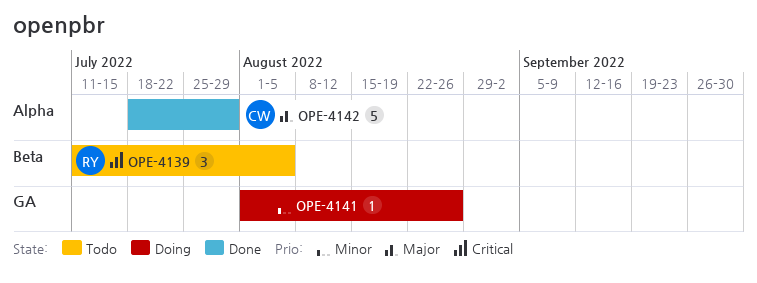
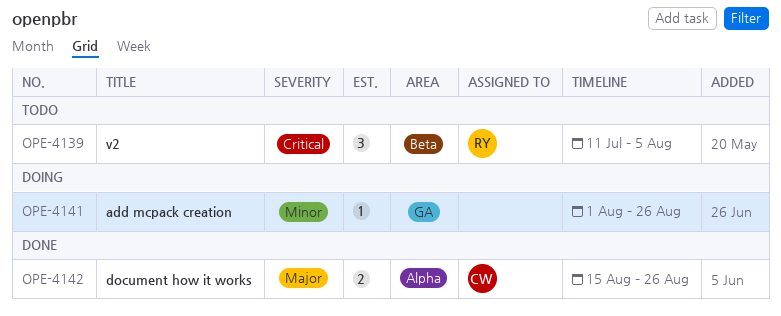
OPE-4142, estimate: 5 -> 2
OPE-4142, start: Jul 18 -> Aug 15
OPE-4142, due: Jul 29 -> Aug 26

